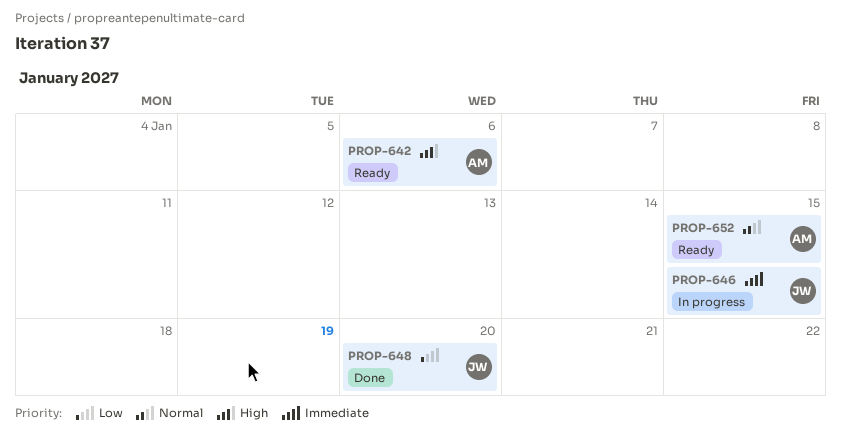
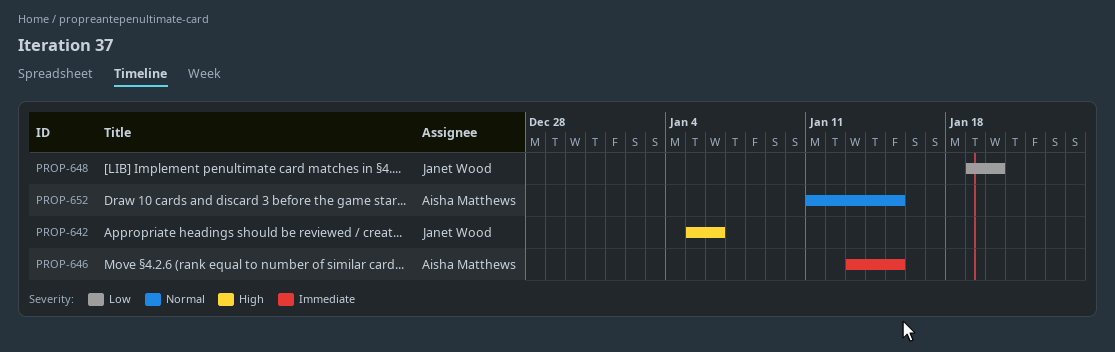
PROP-642, owner: Aisha Matthews -> Janet Wood
PROP-646, owner: Janet Wood -> Aisha Matthews

